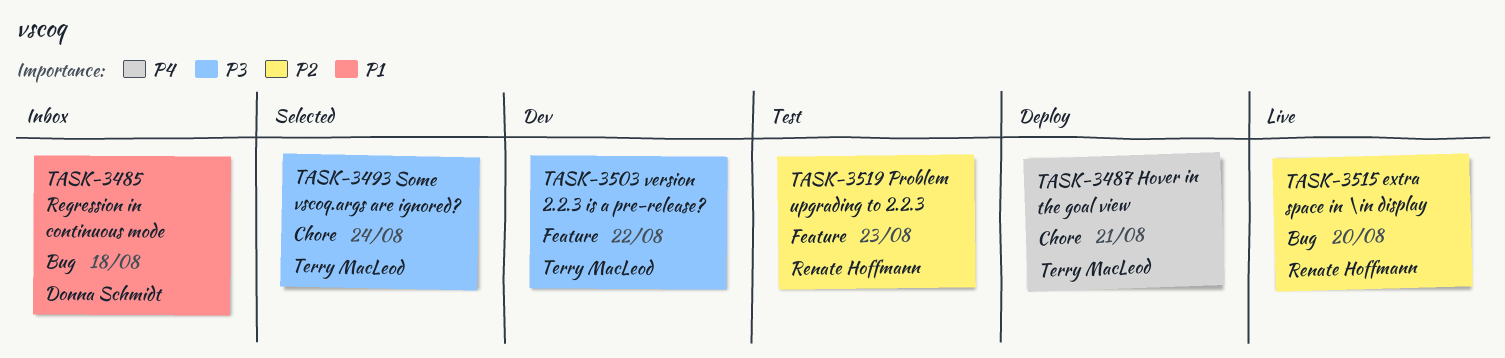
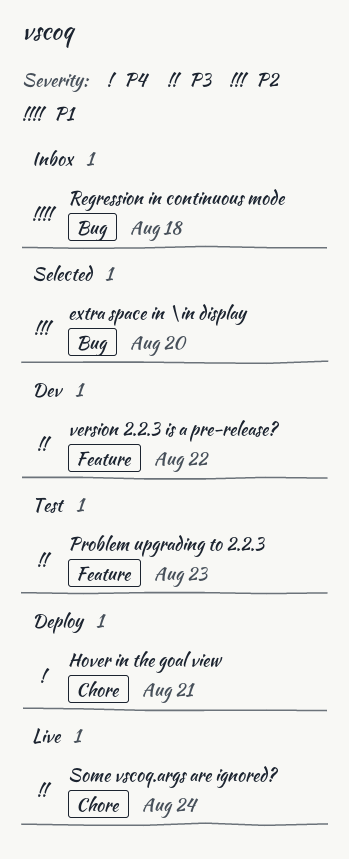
extra space in \in display, status: Live -> Selected
Problem upgrading to 2.2.3, priority: P2 -> P3
Some vscoq.args are ignored?, status: Selected -> Live

